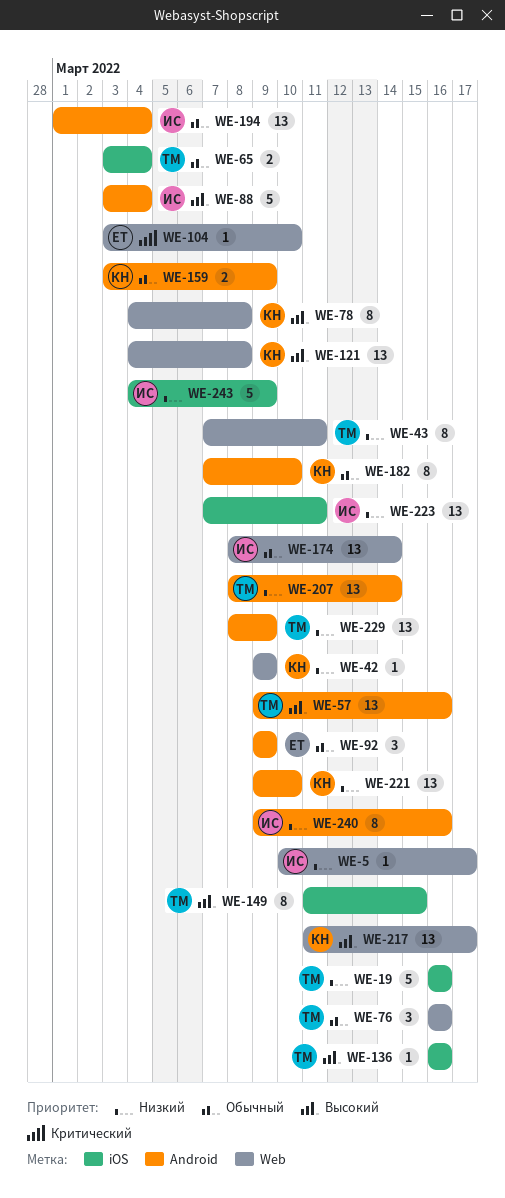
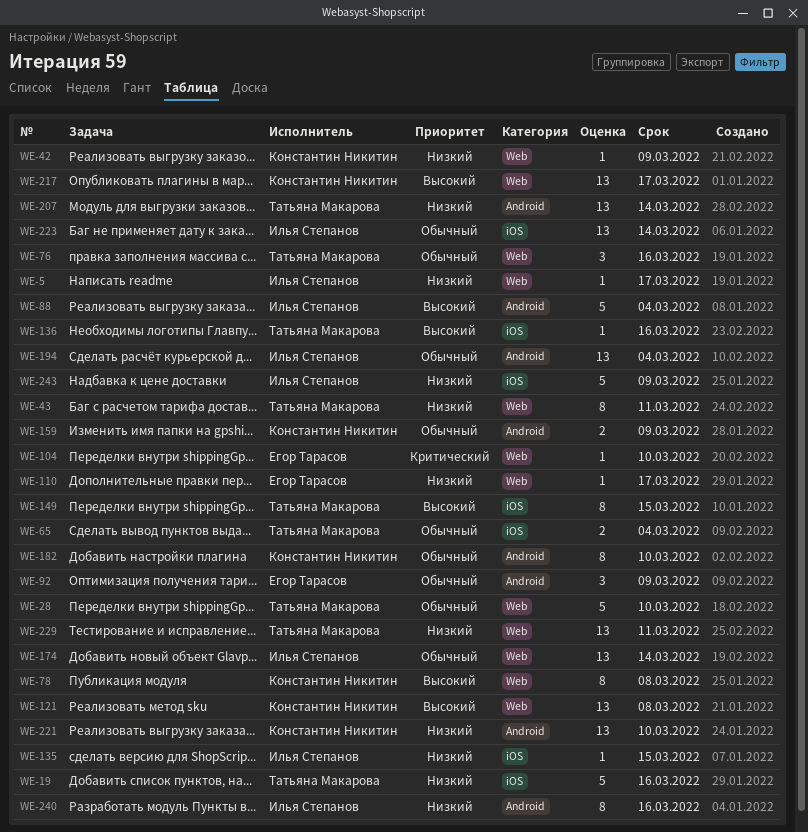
WE-28: none -> present
WE-57: present -> none
WE-110: none -> present
WE-135: none -> present
WE-223, priority: Низкий -> Обычный
WE-223, due: Mar 11 -> Mar 14
WE-229, label: Android -> Web
WE-229, due: Mar 9 -> Mar 11

